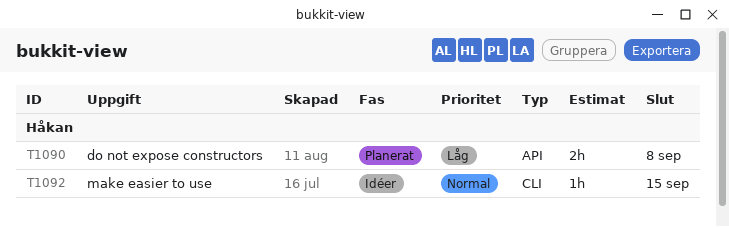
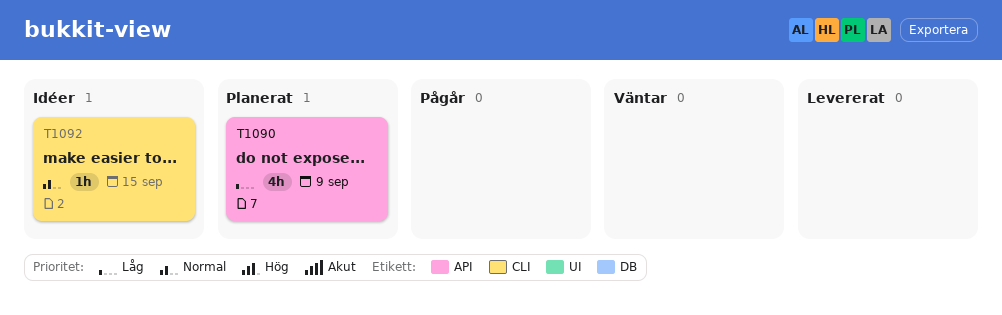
T1090, estimate: 2h -> 4h
T1090, due: Sep 8 -> Sep 9

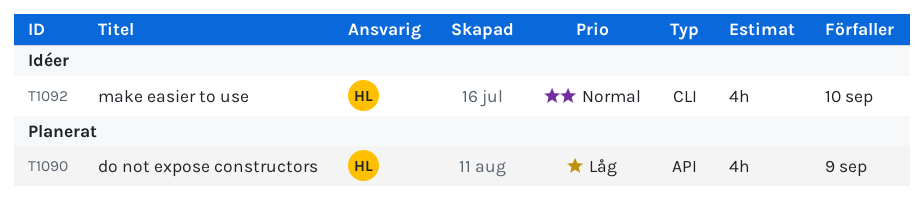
T1092, estimate: 1h -> 4h
T1092, due: Sep 15 -> Sep 10

